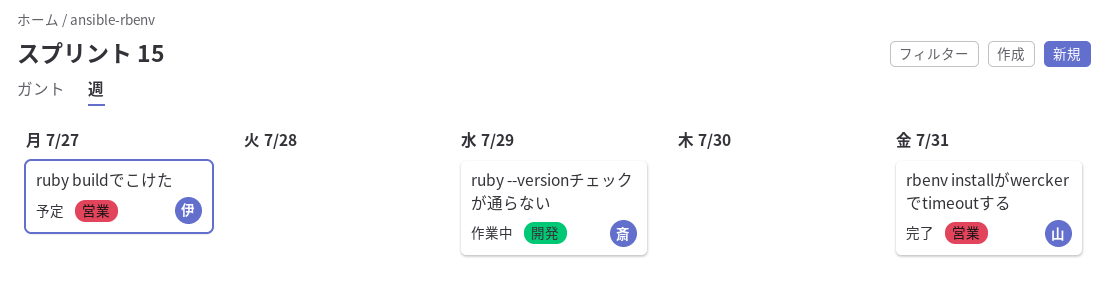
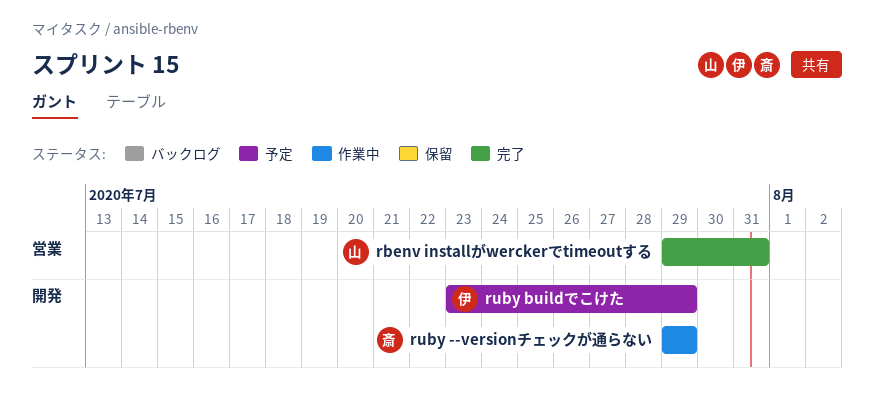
ruby buildでこけた, label: 営業 -> 開発
ruby buildでこけた, due: Jul 27 -> Jul 29

